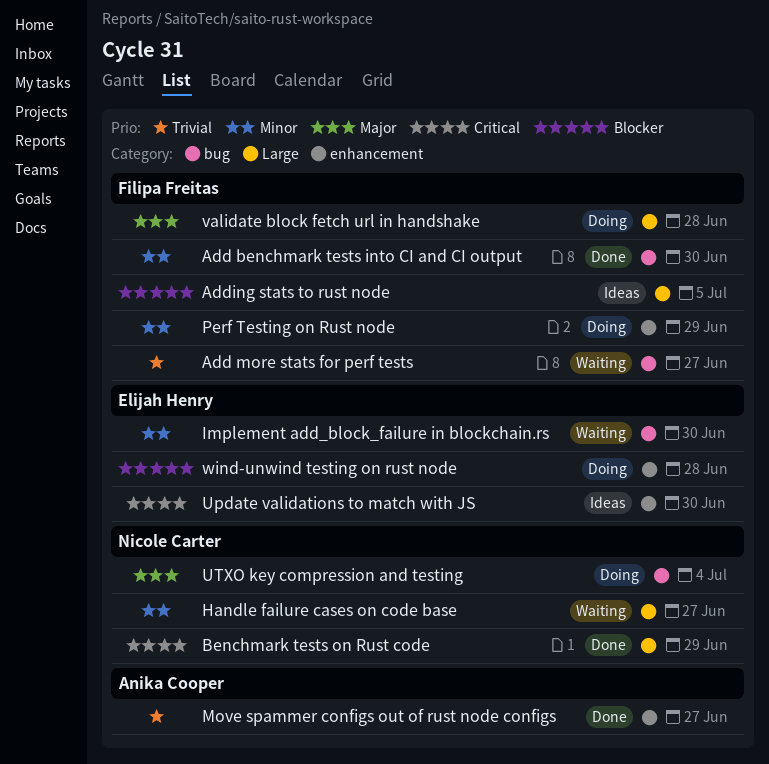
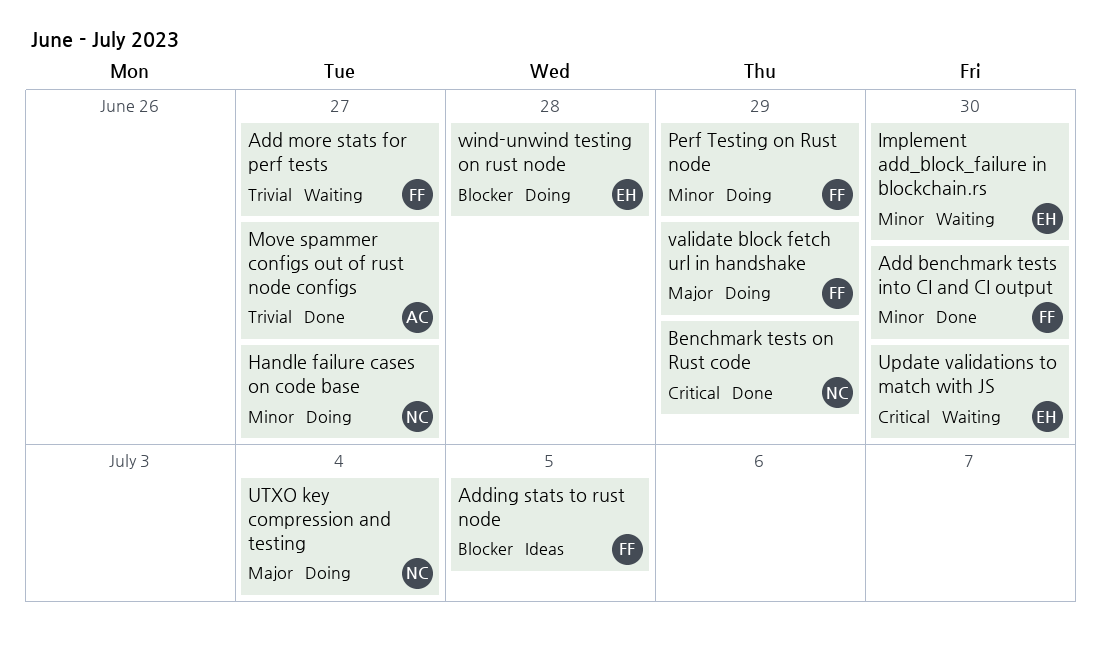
Handle failure cases on code base, status: Waiting -> Doing
Update validations to match with JS, status: Ideas -> Waiting
validate block fetch url in handshake, due: Jun 28 -> Jun 29

